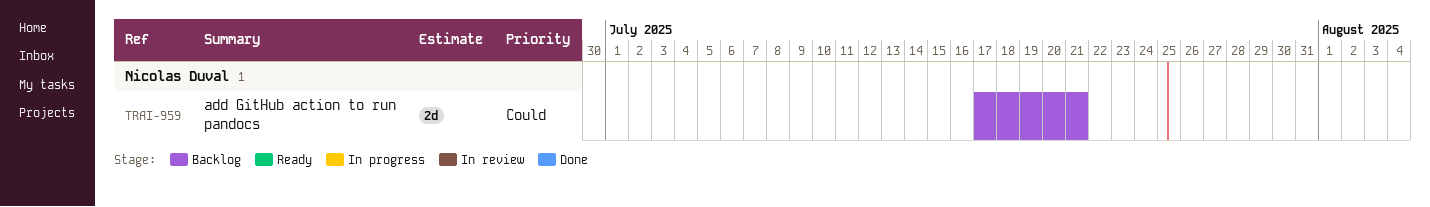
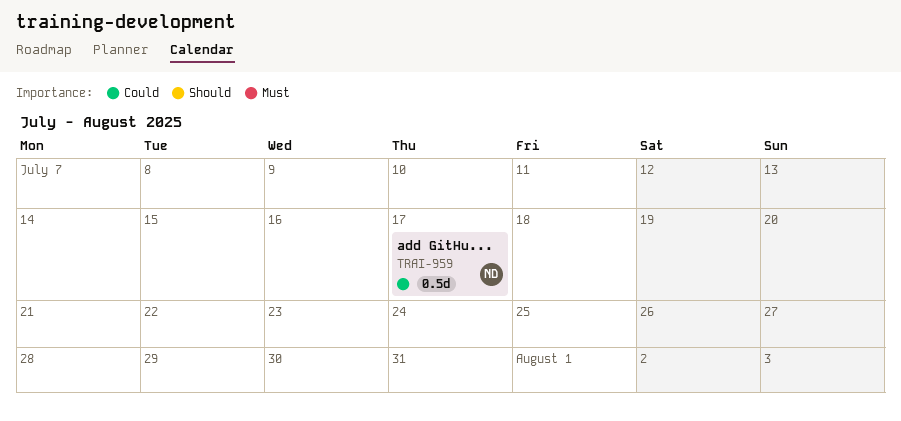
TRAI-959, estimate: 2d -> 0.5d
TRAI-959, due: Jul 21 -> Jul 17

